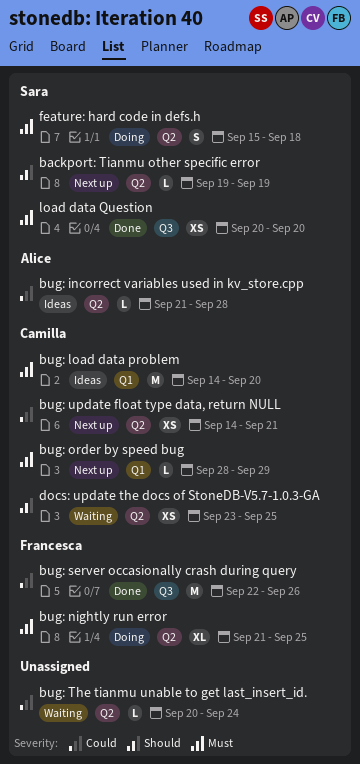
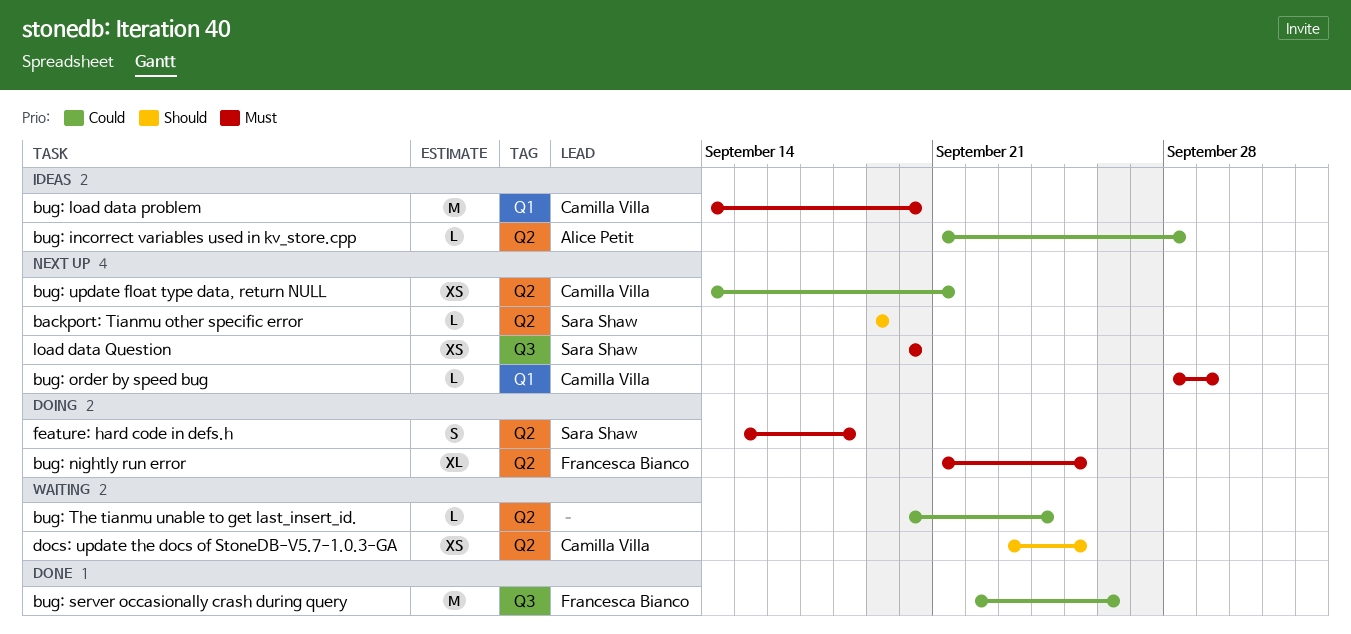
load data Question, status: Done -> Next up

